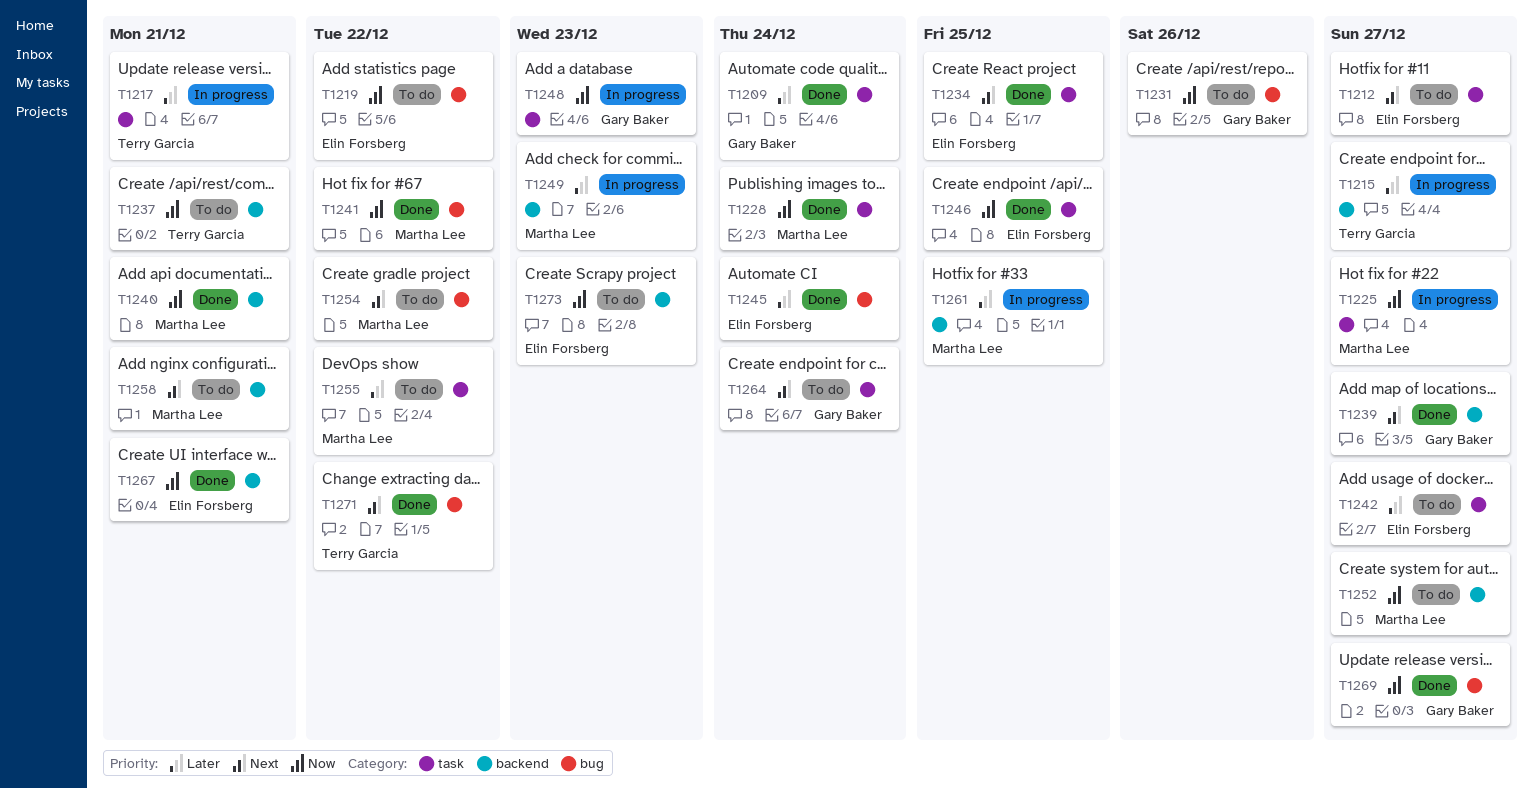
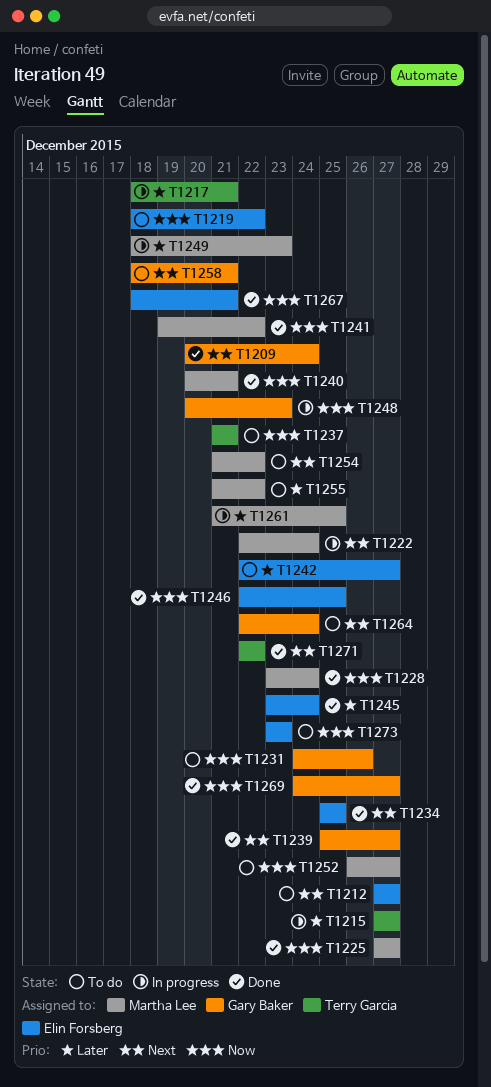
T1209, priority: Later -> Next
T1222: none -> present
T1225, status: In progress -> Done
T1258, owner: Martha Lee -> Gary Baker

